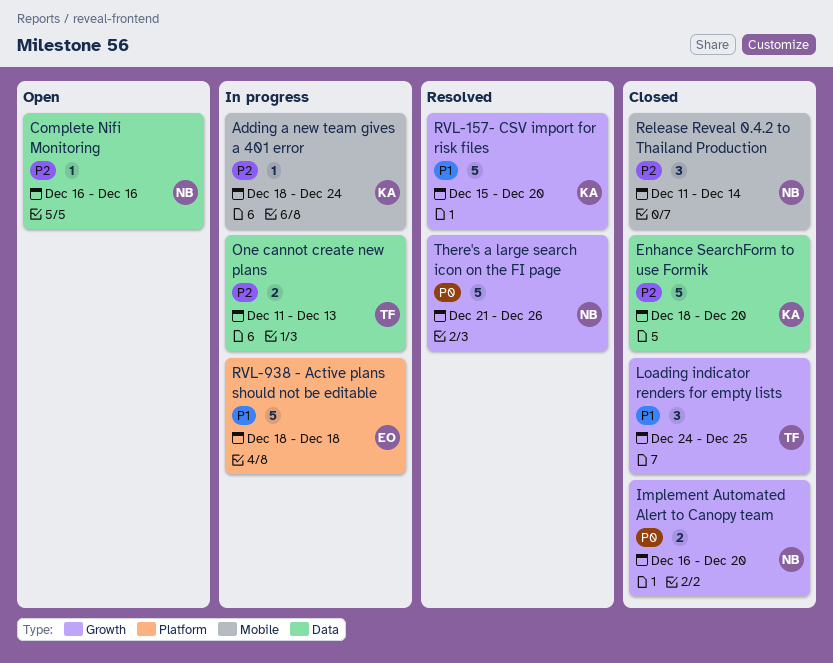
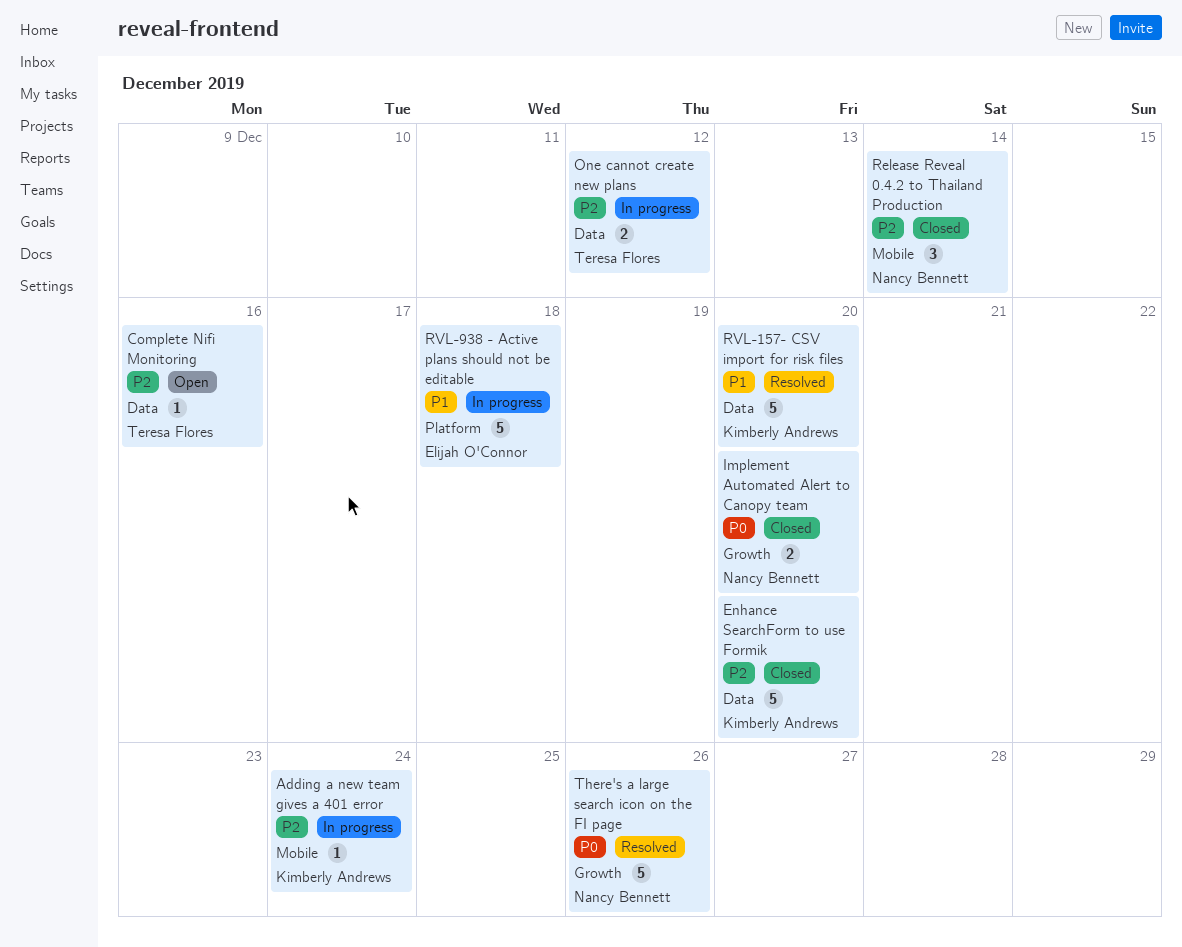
Complete Nifi Monitoring, owner: Nancy Bennett -> Teresa Flores
Loading indicator renders for empty lists: present -> none
One cannot create new plans, due: Dec 13 -> Dec 12
RVL-157- CSV import for risk files, label: Growth -> Data

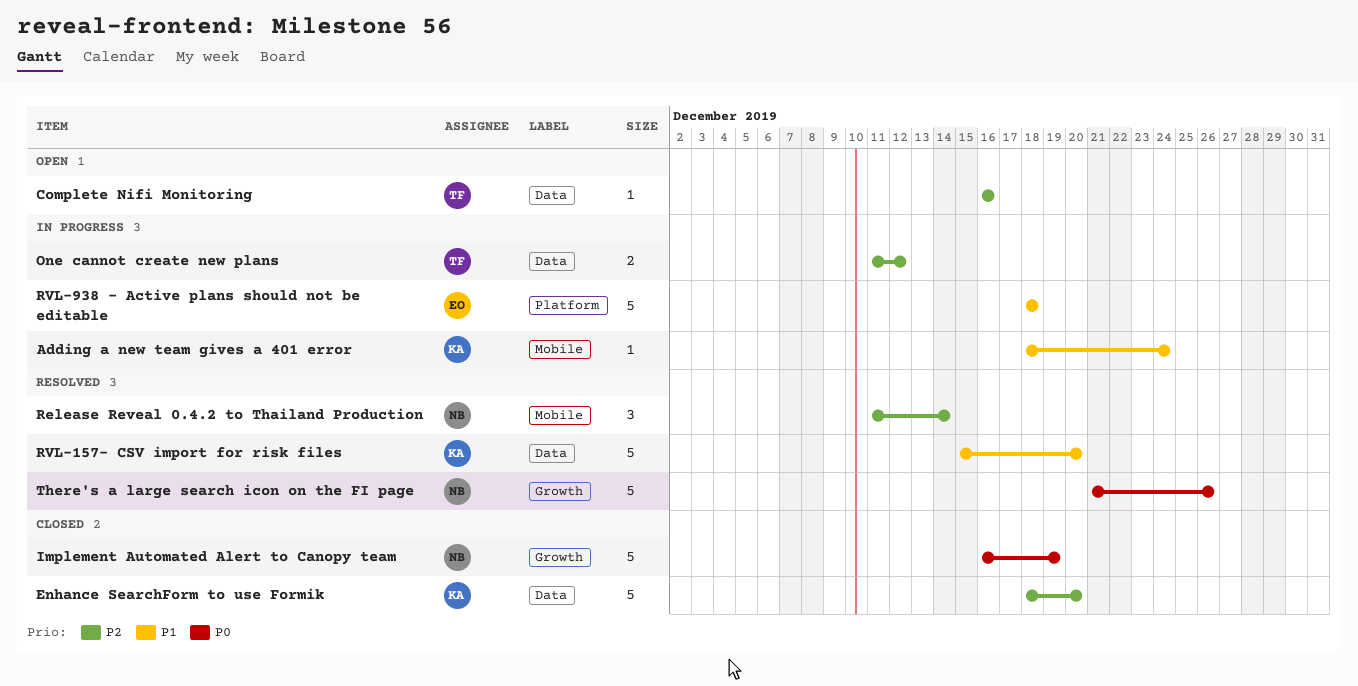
Adding a new team gives a 401 error, priority: P2 -> P1
Implement Automated Alert to Canopy team, estimate: 2 -> 5
Implement Automated Alert to Canopy team, due: Dec 20 -> Dec 19
Release Reveal 0.4.2 to Thailand Production, status: Closed -> Resolved

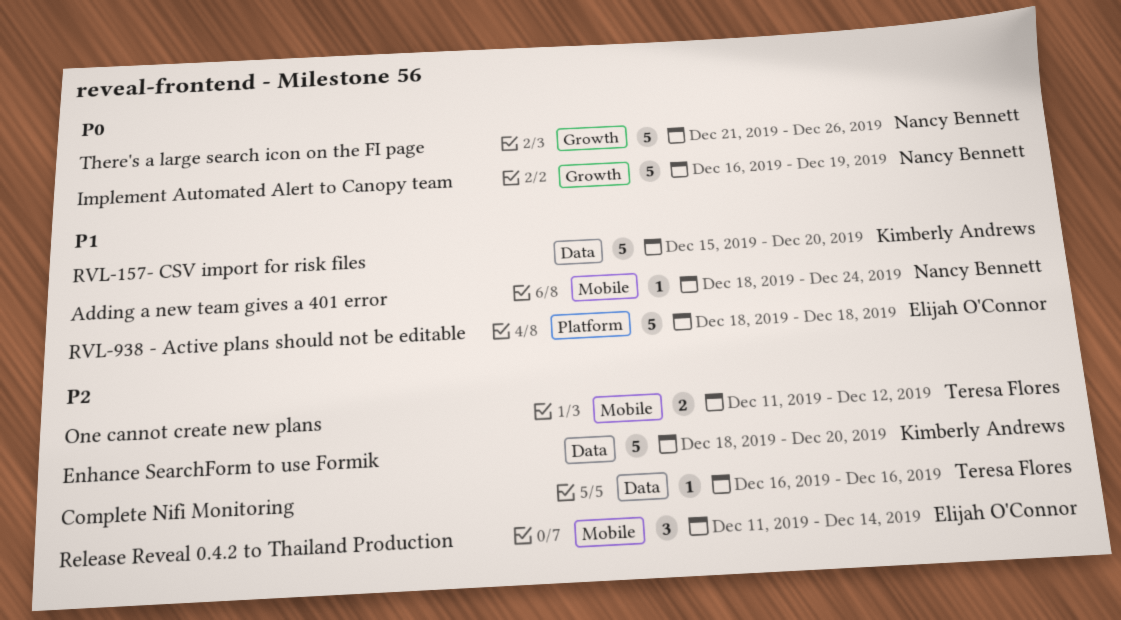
Adding a new team gives a 401 error, owner: Kimberly Andrews -> Nancy Bennett
One cannot create new plans, label: Data -> Mobile
Release Reveal 0.4.2 to Thailand Production, owner: Nancy Bennett -> Elijah O'Connor

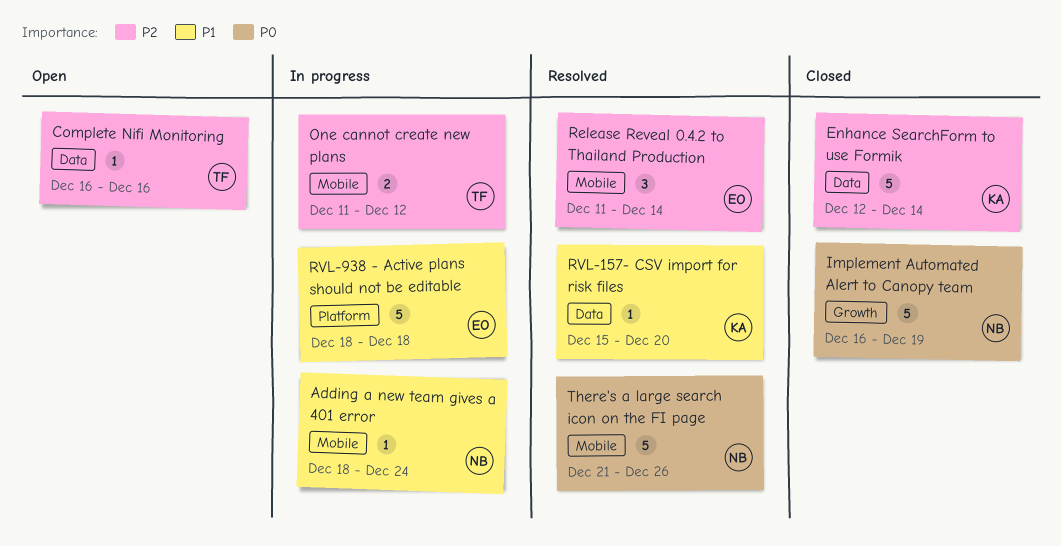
Enhance SearchForm to use Formik, start: Dec 18 -> Dec 12
Enhance SearchForm to use Formik, due: Dec 20 -> Dec 14
RVL-157- CSV import for risk files, estimate: 5 -> 1
There's a large search icon on the FI page, label: Growth -> Mobile

